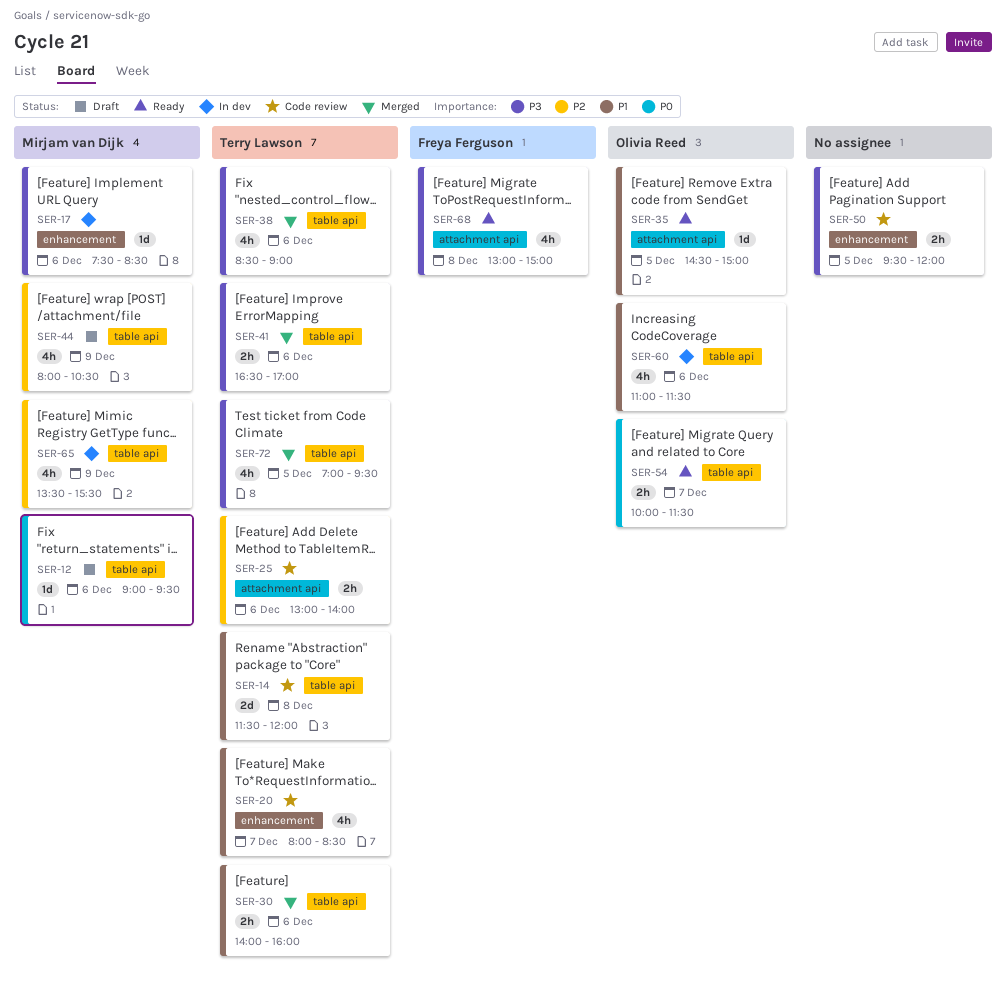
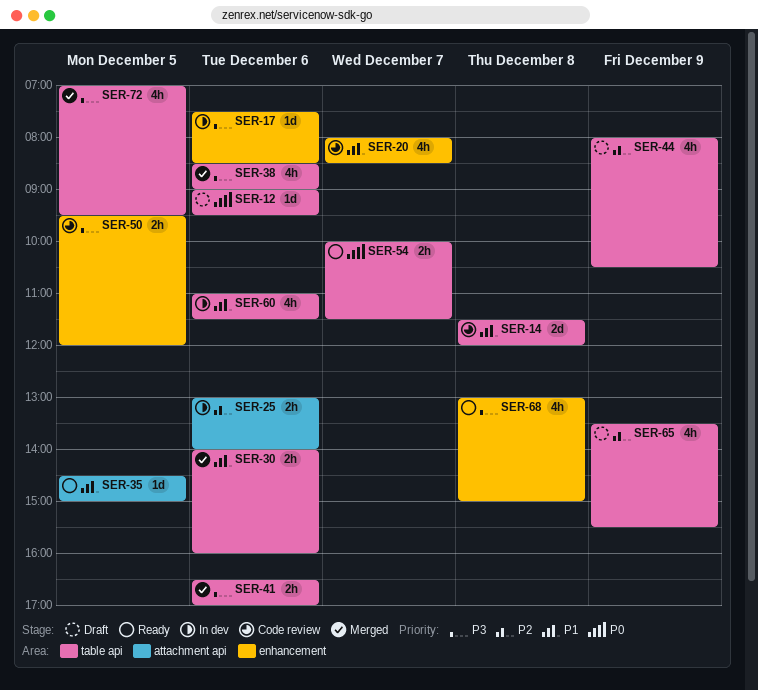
SER-25, status: Code review -> In dev
SER-65, status: In dev -> Draft
SER-68, label: attachment api -> enhancement

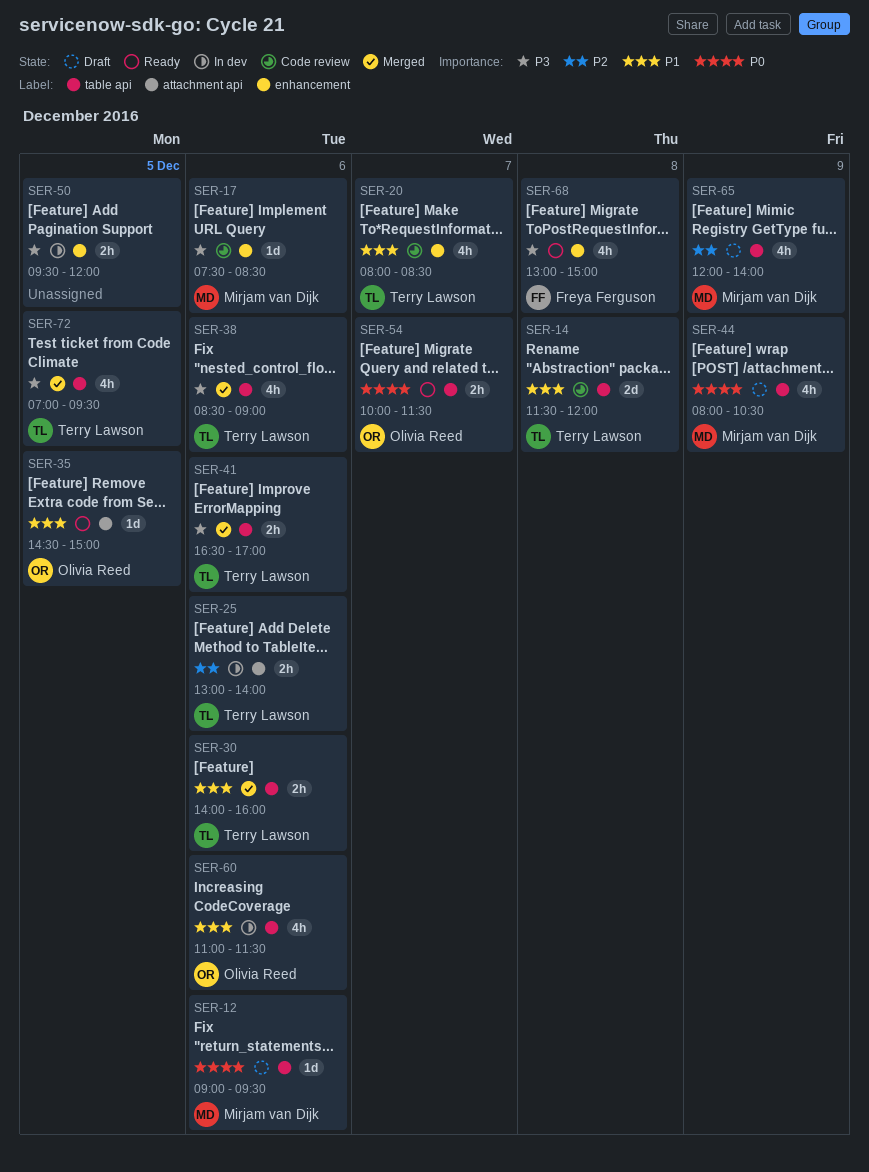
SER-17, status: In dev -> Code review
SER-44, priority: P2 -> P0
SER-50, status: Code review -> In dev
SER-65, begins: 13:30 -> 12:00
SER-65, ends: 15:30 -> 14:00

